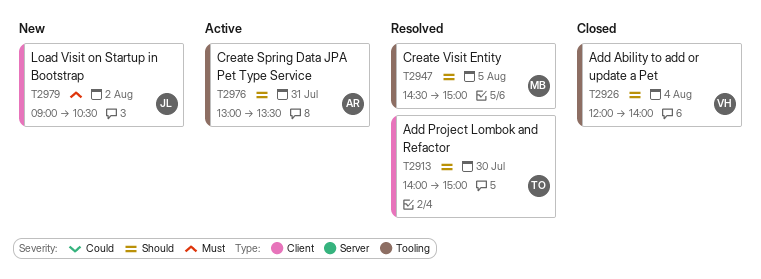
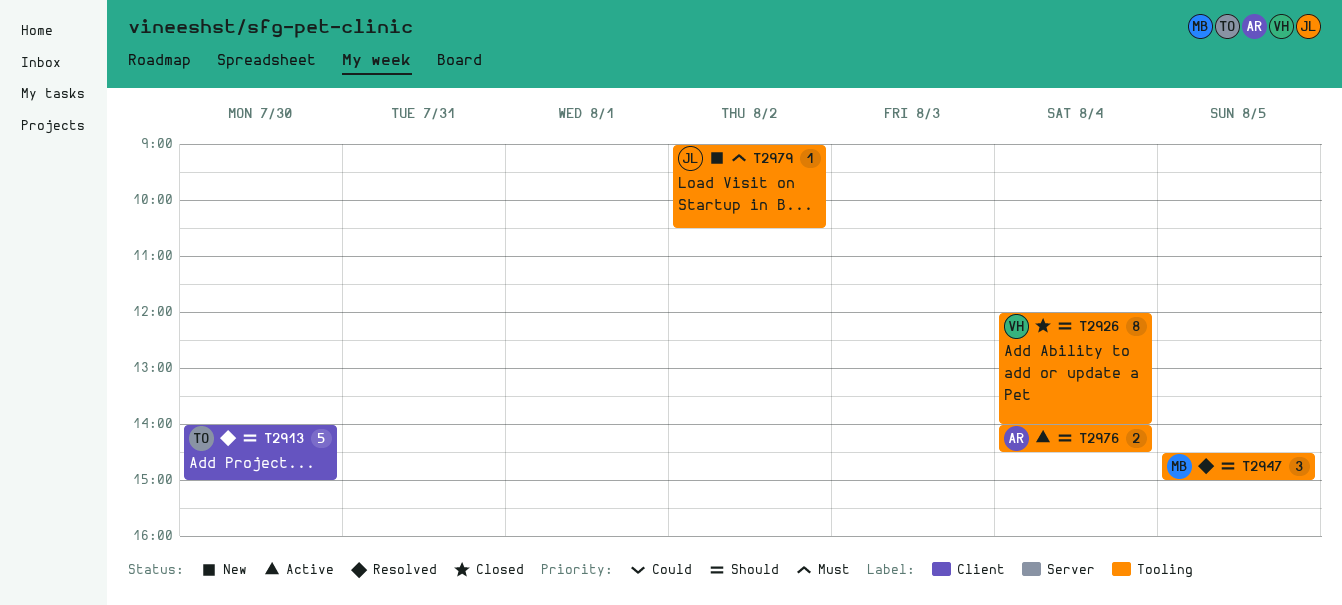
T2976, day: Jul 31 -> Aug 4
T2976, begins: 13:00 -> 14:00
T2976, ends: 13:30 -> 14:30
T2979, label: Client -> Tooling

